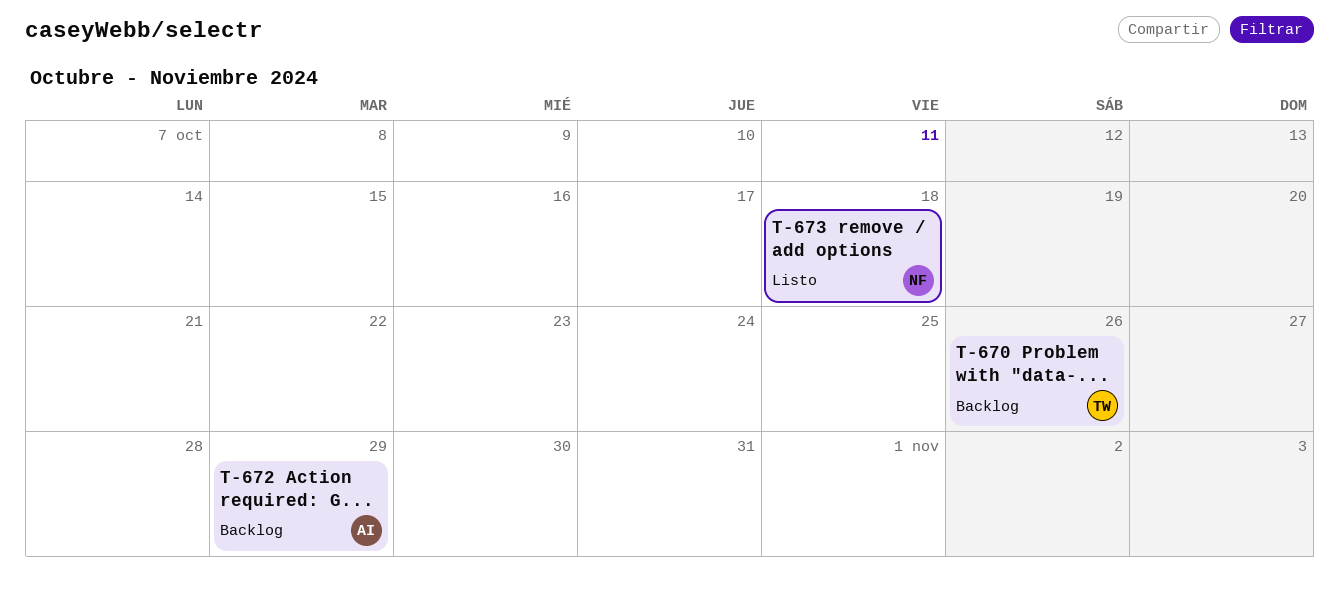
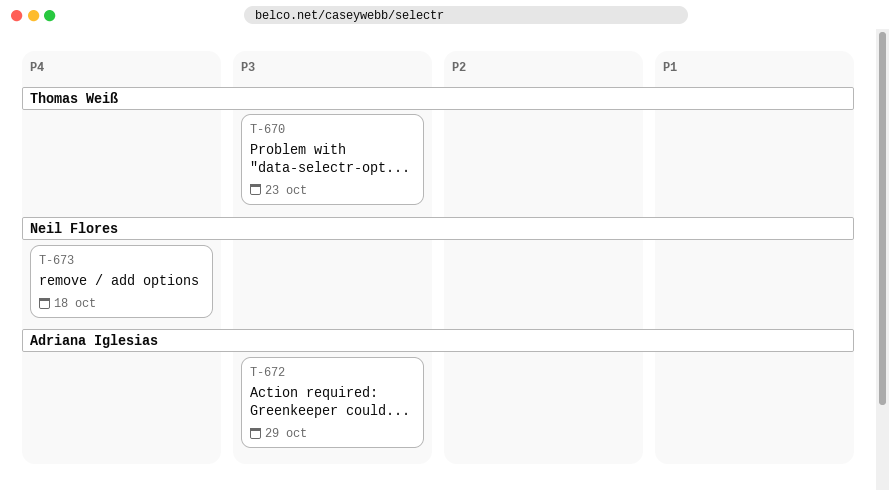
T-670, due: Oct 26 -> Oct 23

